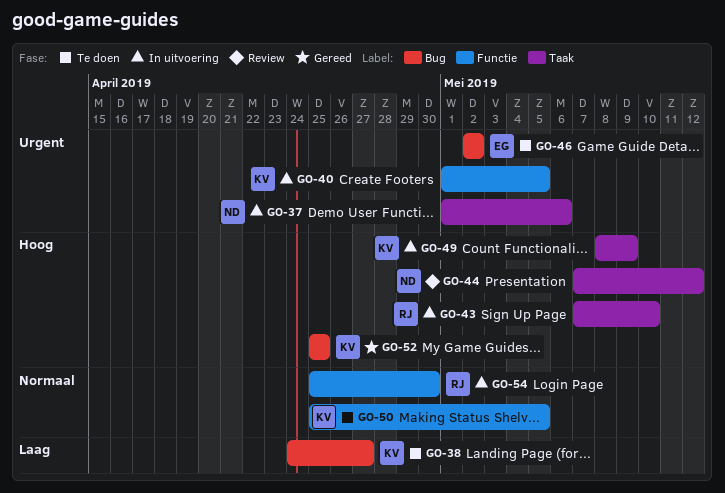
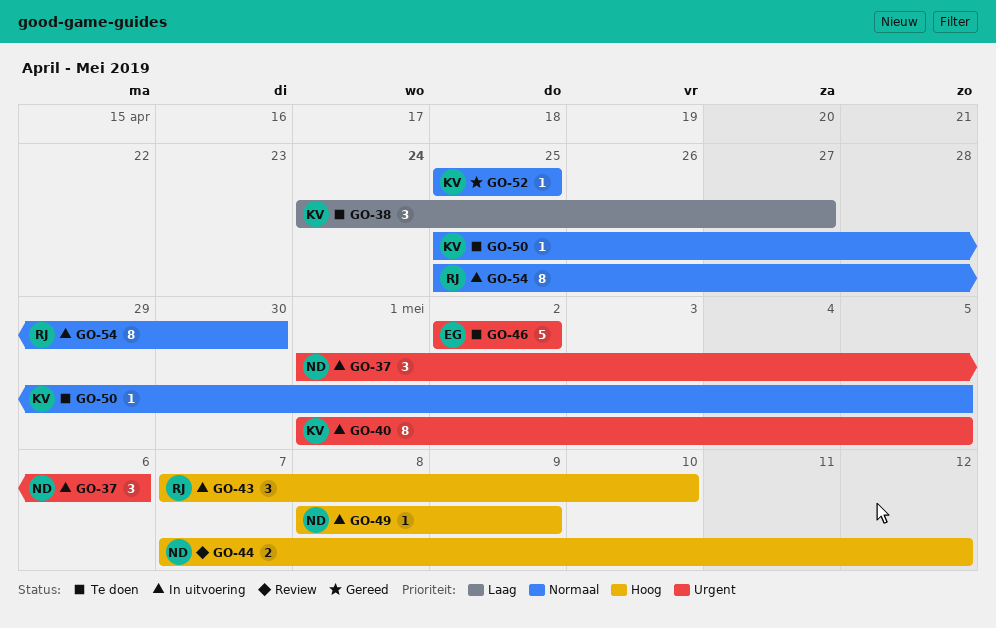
GO-49, owner: KV -> ND
GO-52, priority: Hoog -> Normaal

